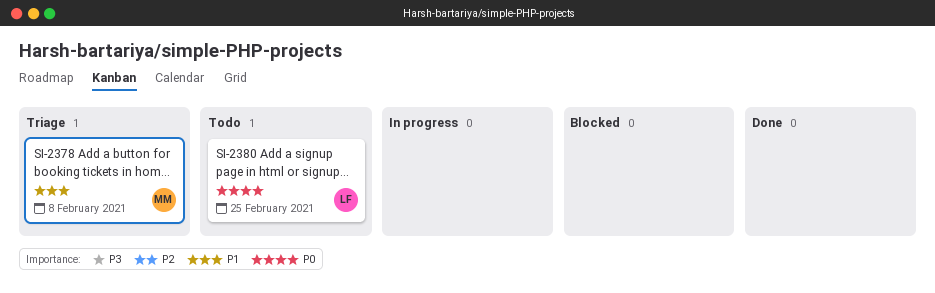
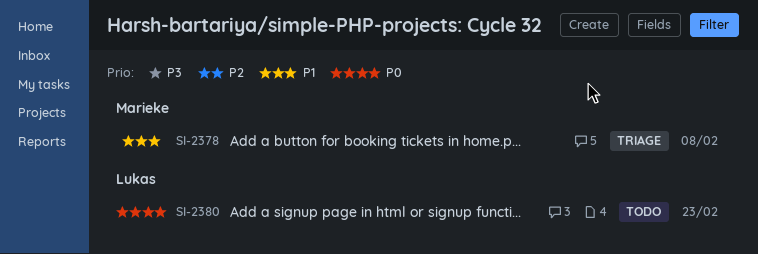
SI-2380, due: Feb 25 -> Feb 23

